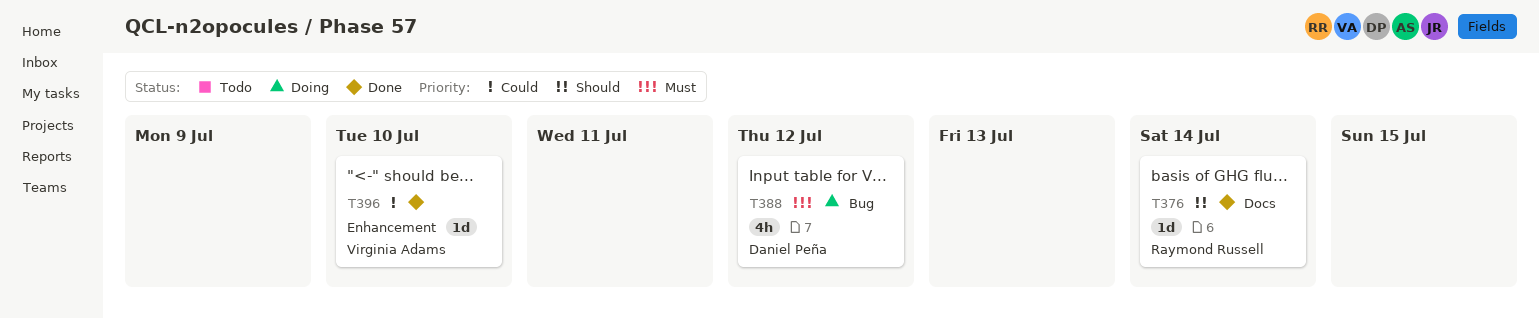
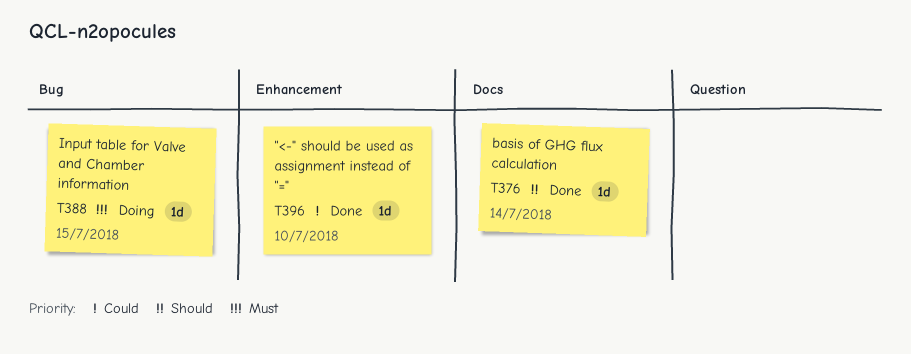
T388, estimate: 4h -> 1d
T388, due: Jul 12 -> Jul 15

